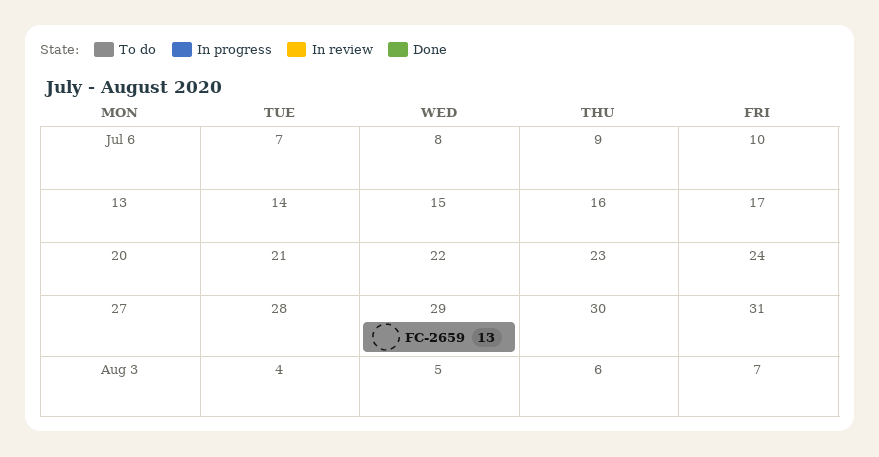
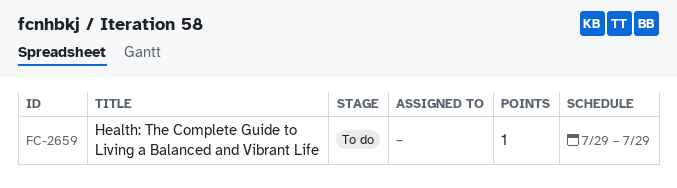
FC-2659, estimate: 13 -> 1

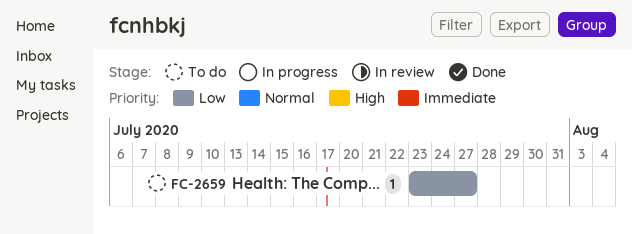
FC-2659, start: Jul 29 -> Jul 23
FC-2659, due: Jul 29 -> Jul 27

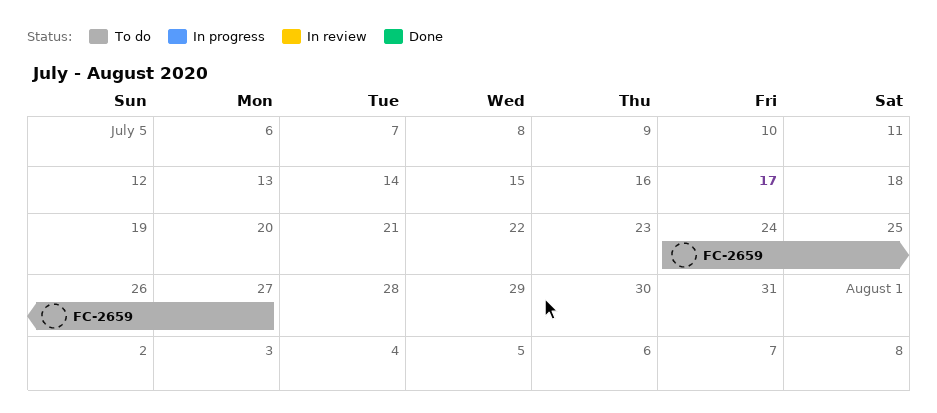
FC-2659, start: Jul 23 -> Jul 24

